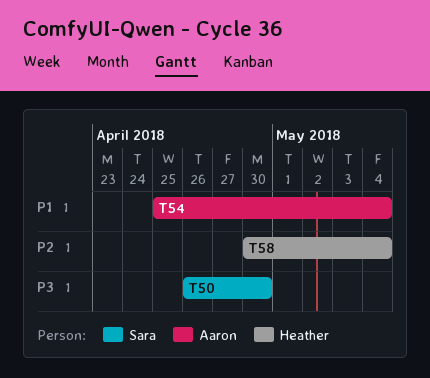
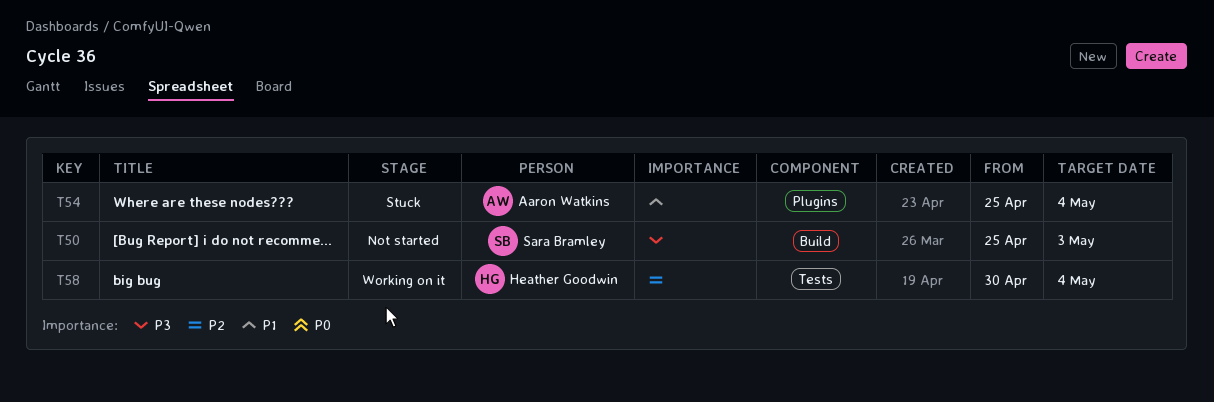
T50, start: Apr 26 -> Apr 25
T50, due: Apr 30 -> May 3

